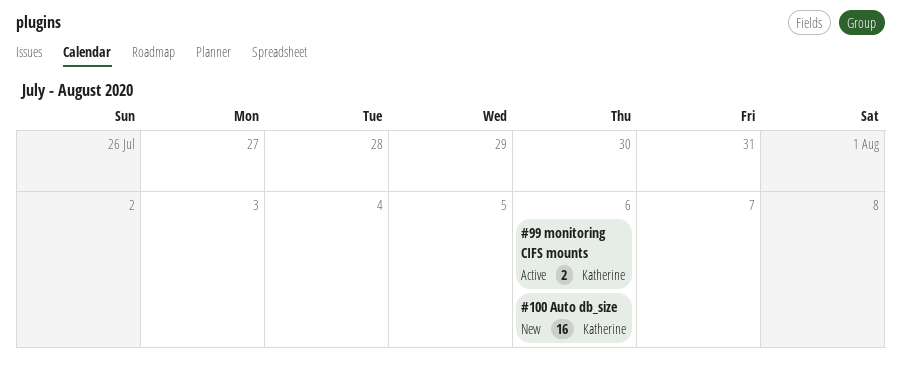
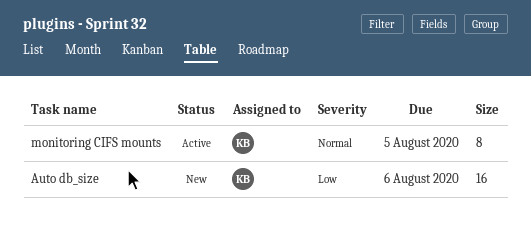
monitoring CIFS mounts, estimate: 2 -> 8
monitoring CIFS mounts, due: Aug 6 -> Aug 5

